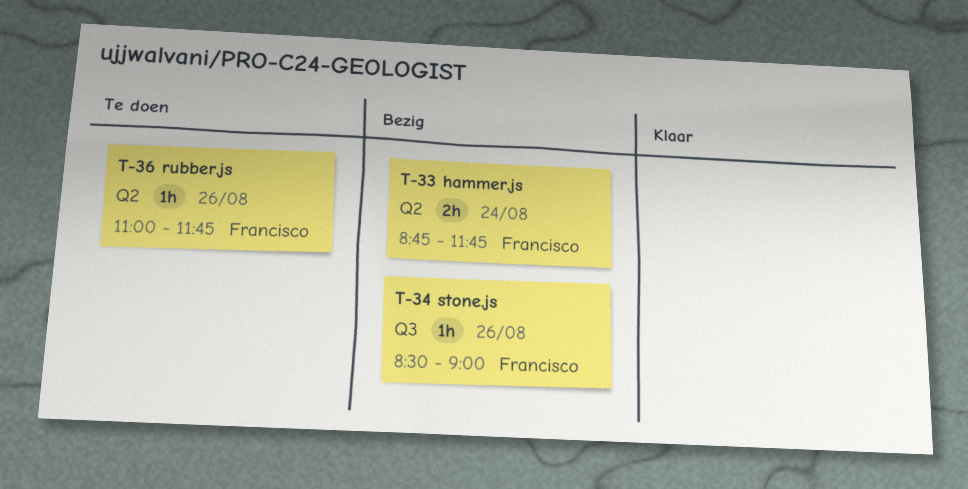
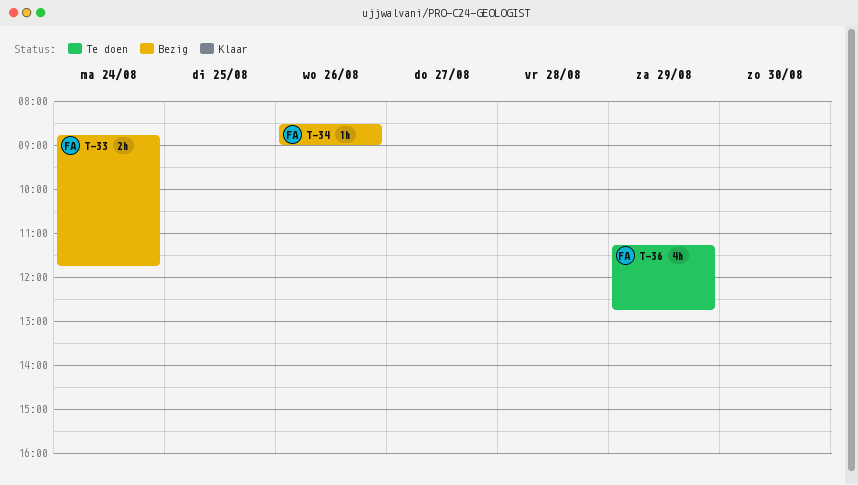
T-36, estimate: 1h -> 4h
T-36, day: Aug 26 -> Aug 29
T-36, begins: 11:00 -> 11:15
T-36, ends: 11:45 -> 12:45

